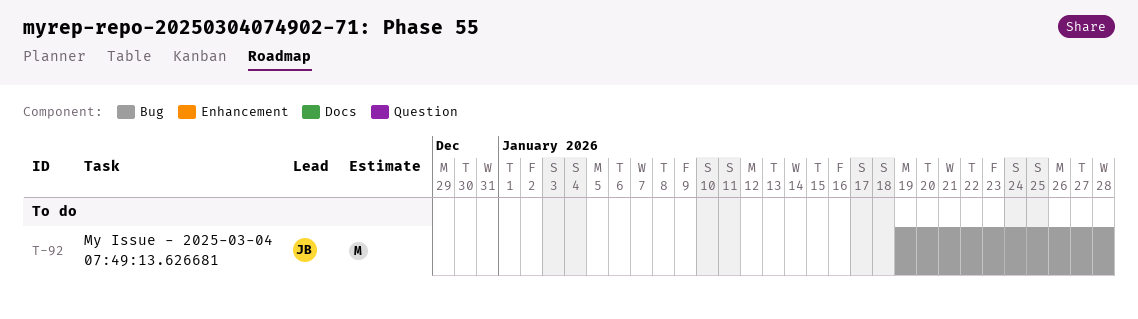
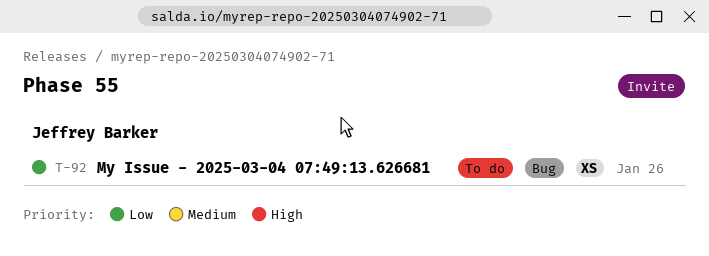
T-92, estimate: M -> XS
T-92, due: Jan 28 -> Jan 26

